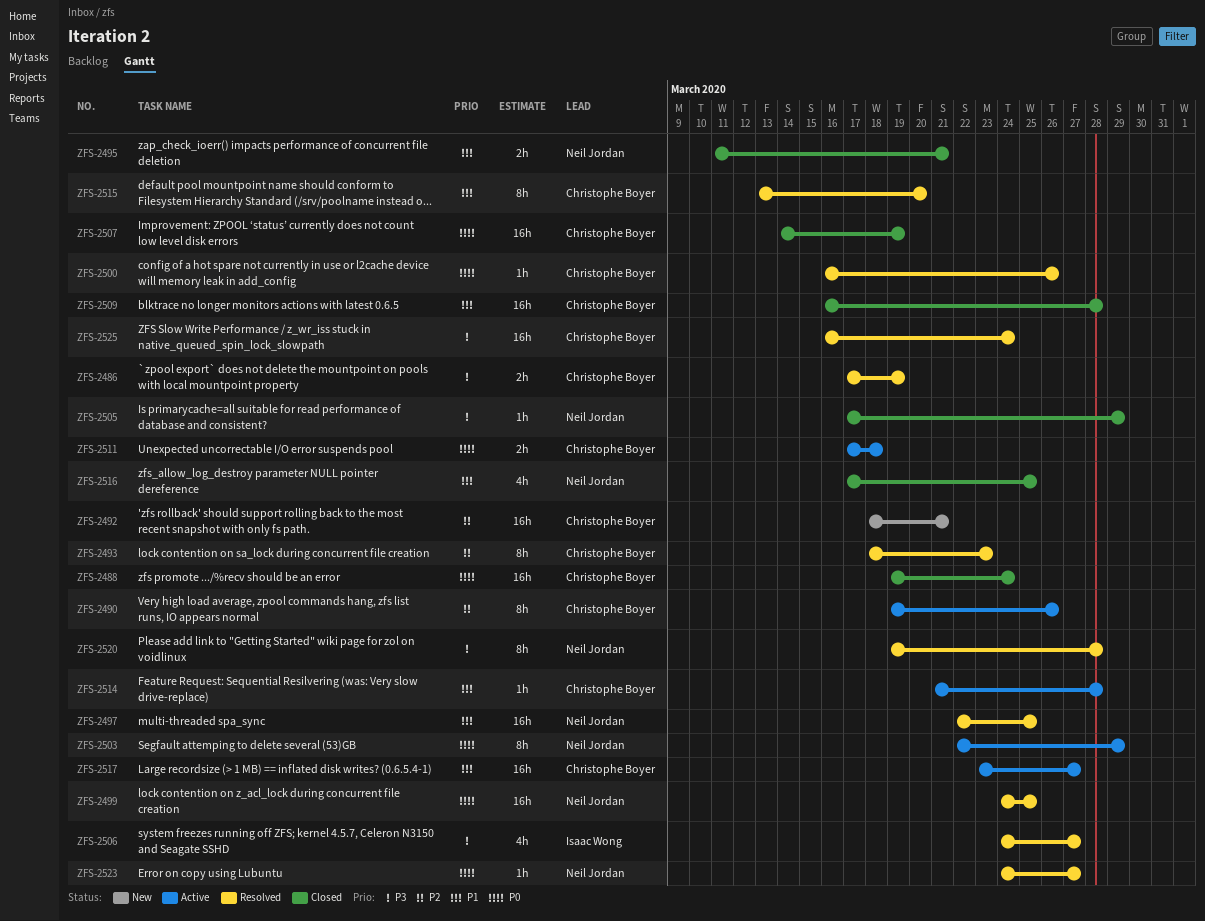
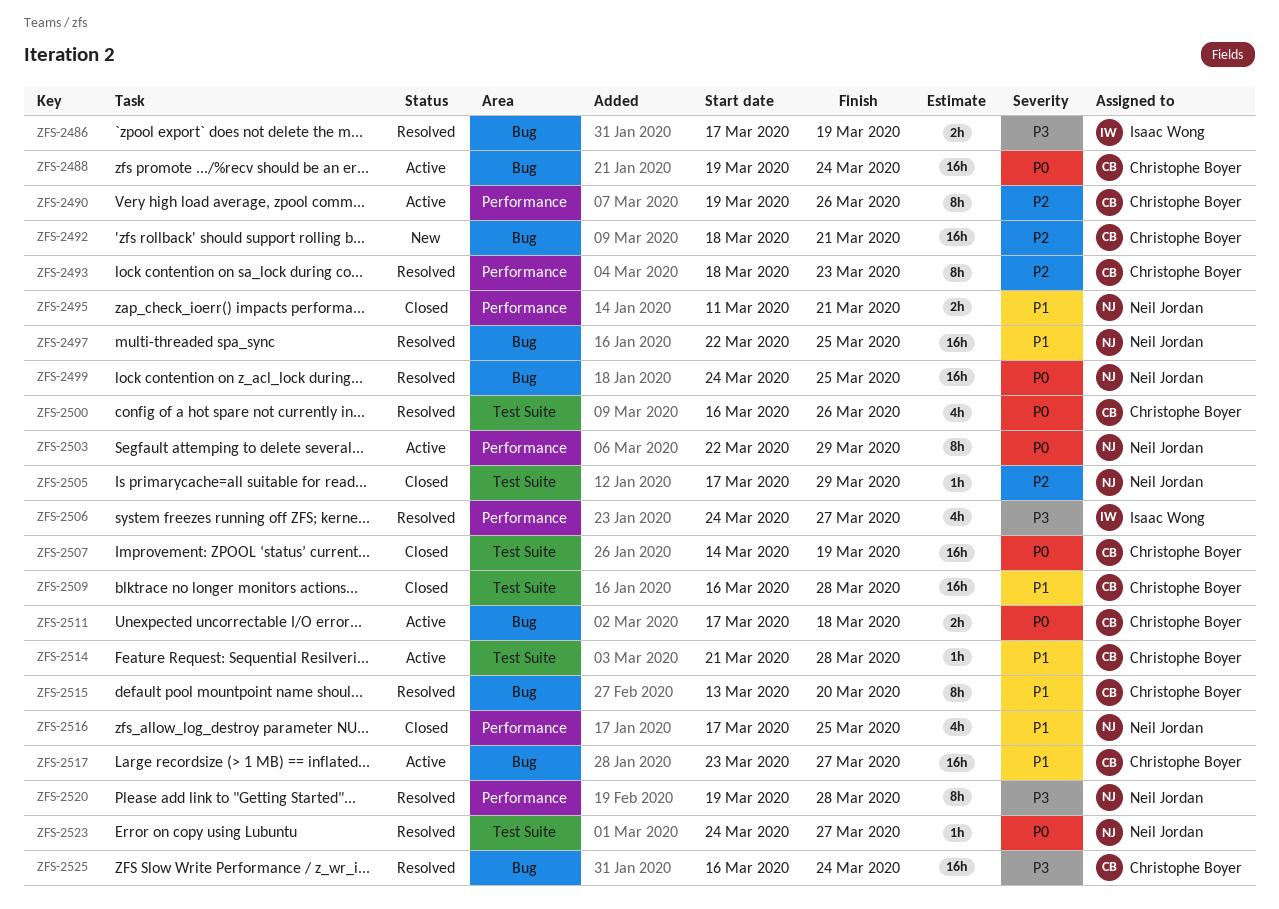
ZFS-2486, owner: Christophe Boyer -> Isaac Wong
ZFS-2488, status: Closed -> Active
ZFS-2500, estimate: 1h -> 4h
ZFS-2505, priority: P3 -> P2

